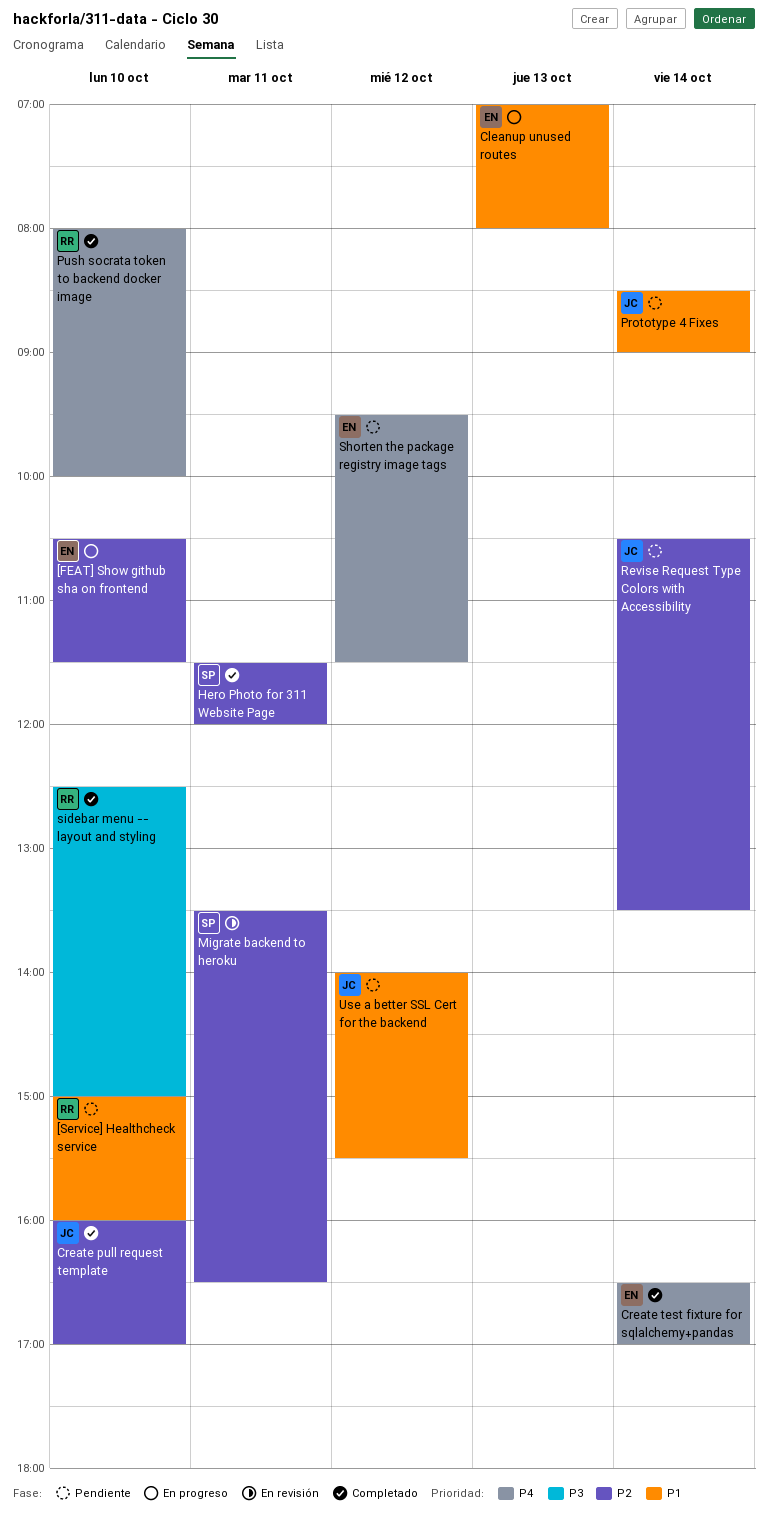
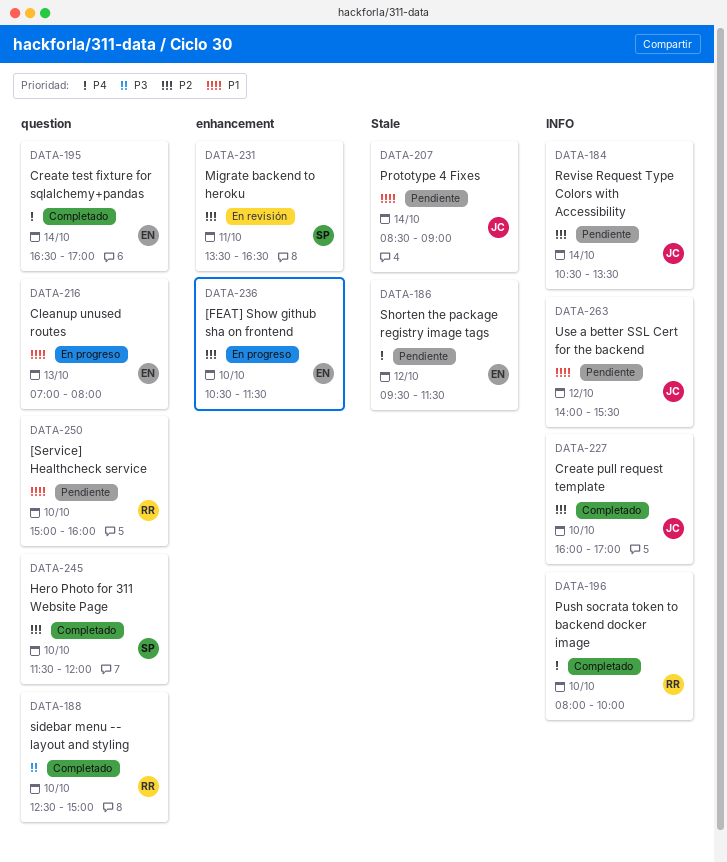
Hero Photo for 311 Website Page, day: Oct 11 -> Oct 10

